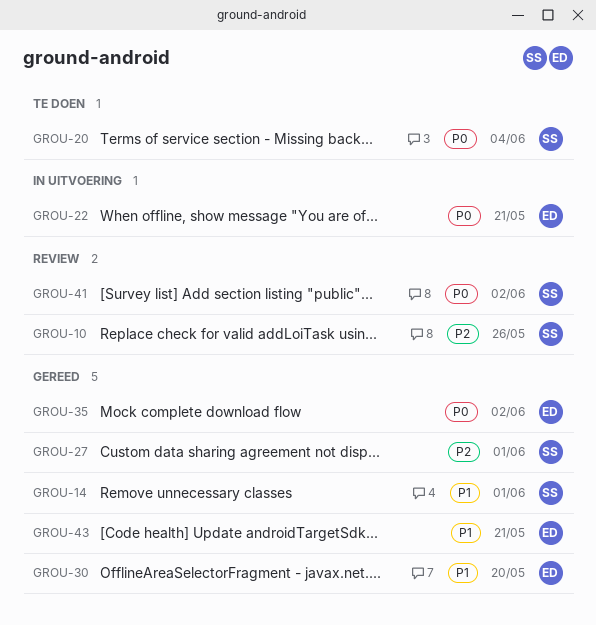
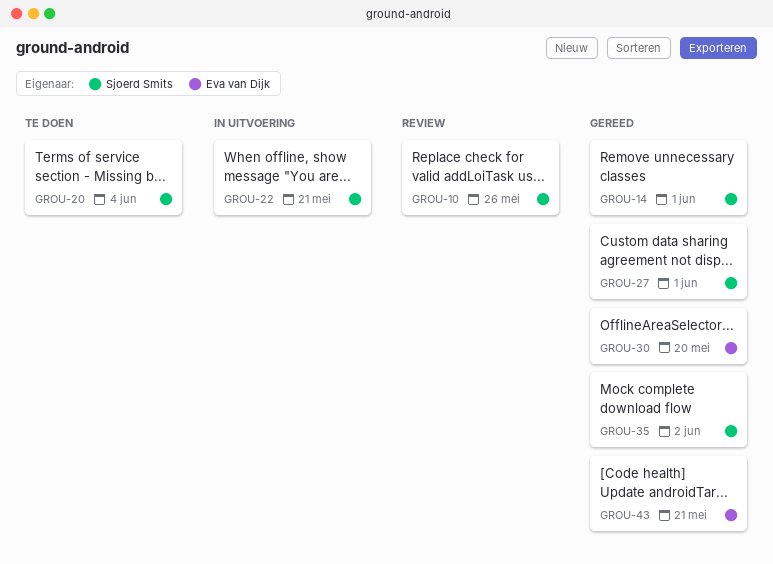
GROU-22, owner: Eva van Dijk -> Sjoerd Smits
GROU-35, owner: Eva van Dijk -> Sjoerd Smits
GROU-41: present -> none

